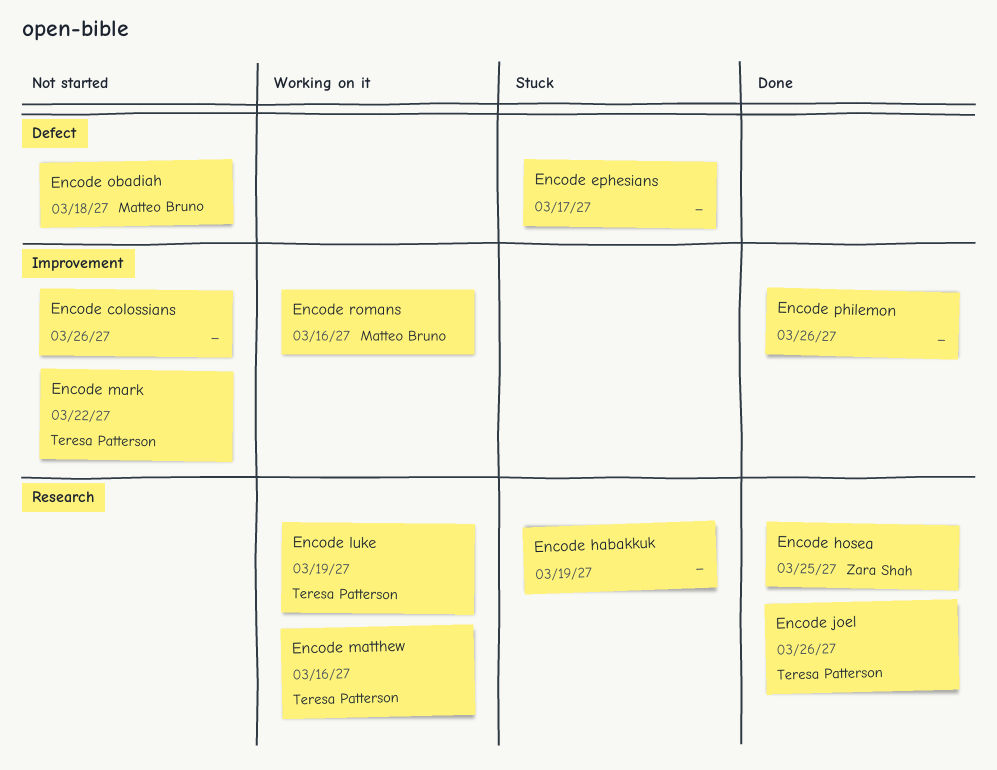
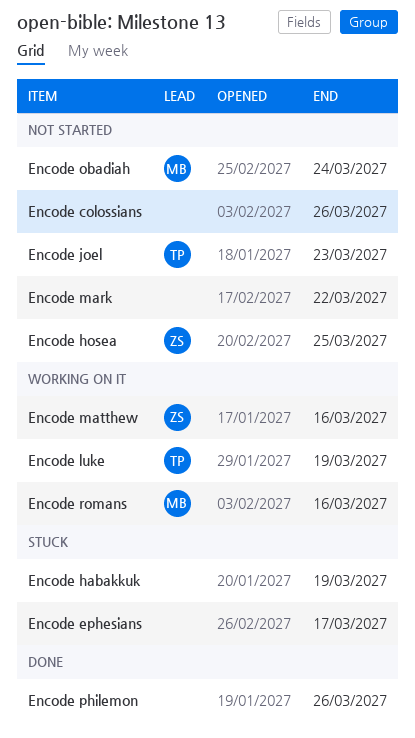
Encode hosea, status: Done -> Not started
Encode joel, status: Done -> Not started
Encode joel, due: Mar 26 -> Mar 23
Encode mark, owner: Teresa Patterson -> none
Encode matthew, owner: Teresa Patterson -> Zara Shah
Encode obadiah, due: Mar 18 -> Mar 24

